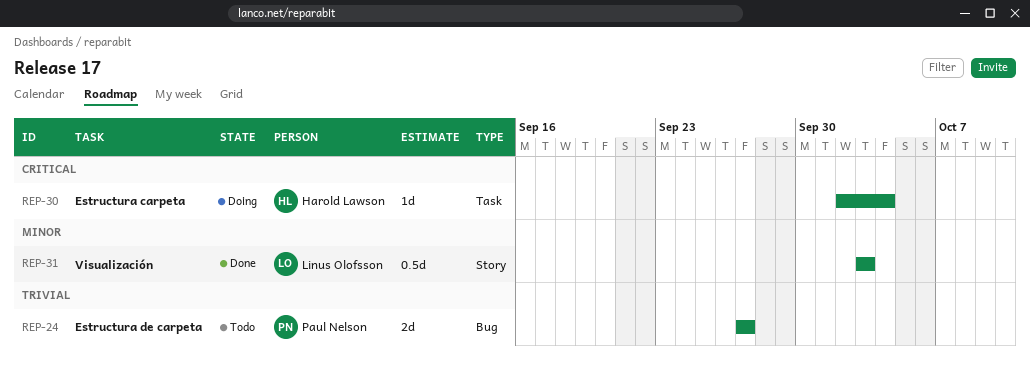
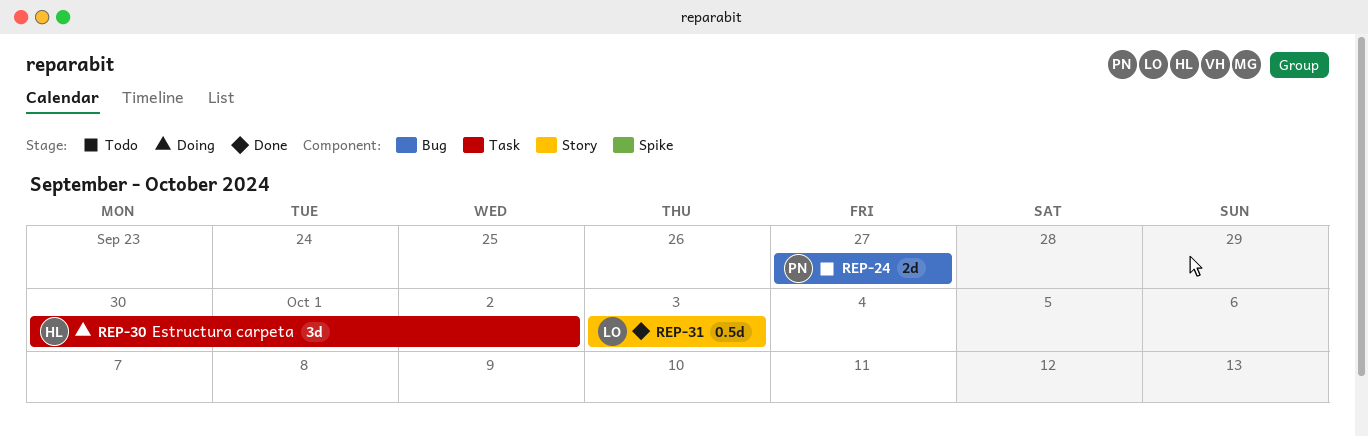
REP-30, estimate: 1d -> 3d
REP-30, start: Oct 2 -> Sep 30
REP-30, due: Oct 4 -> Oct 2

